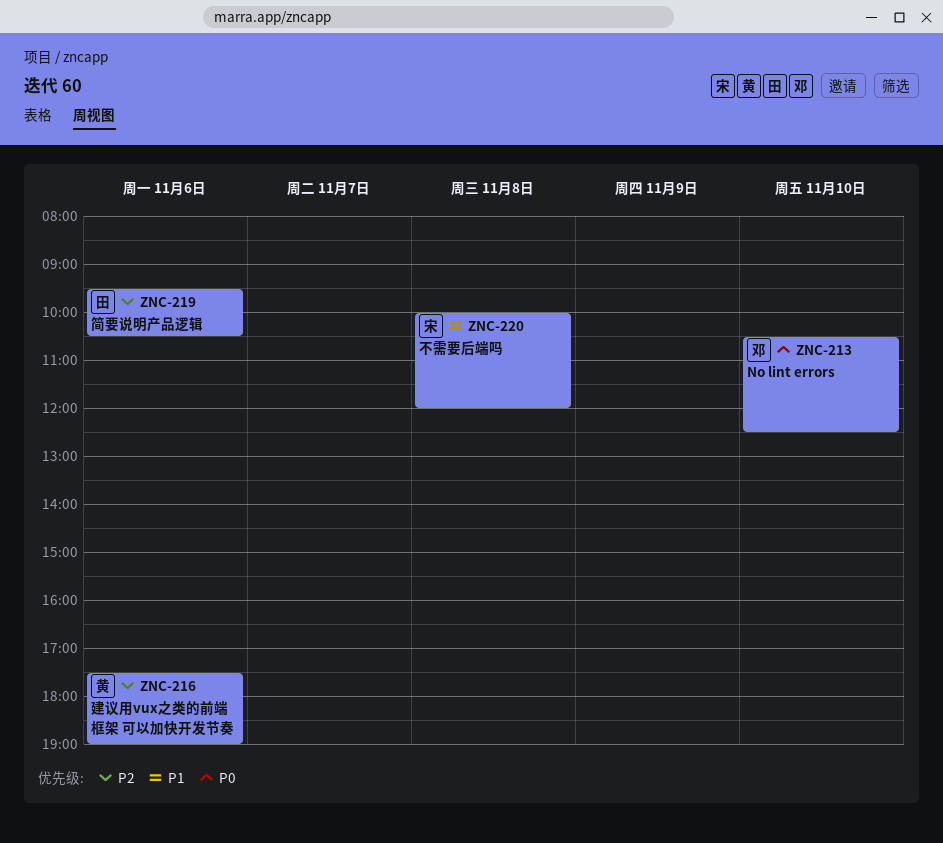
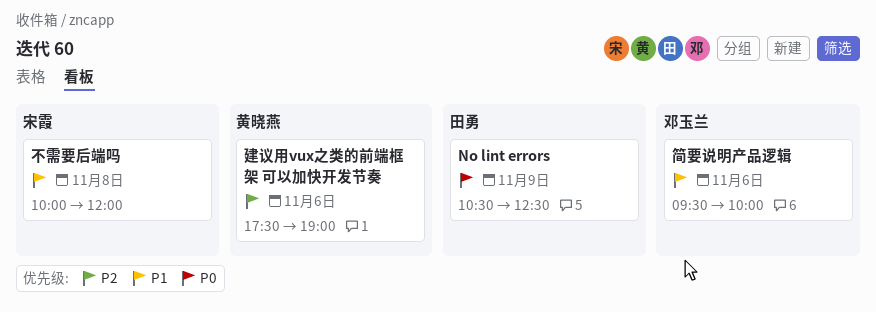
No lint errors, owner: 邓玉兰 -> 田勇
No lint errors, day: Nov 10 -> Nov 9
简要说明产品逻辑, owner: 田勇 -> 邓玉兰
简要说明产品逻辑, priority: P2 -> P1
简要说明产品逻辑, ends: 10:30 -> 10:00

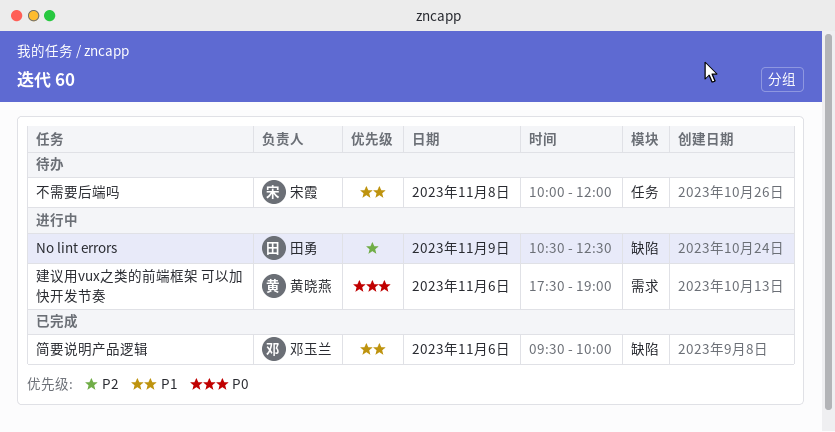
No lint errors, priority: P0 -> P2
建议用vux之类的前端框架 可以加快开发节奏, priority: P2 -> P0

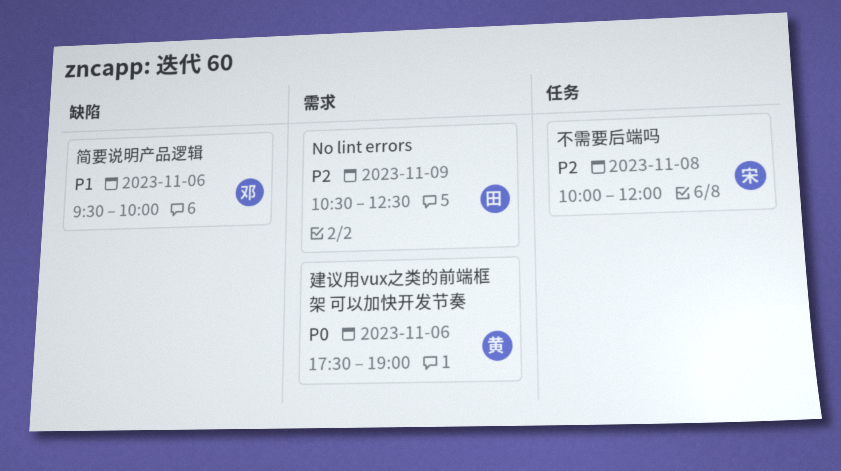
No lint errors, label: 缺陷 -> 需求
不需要后端吗, priority: P1 -> P2

